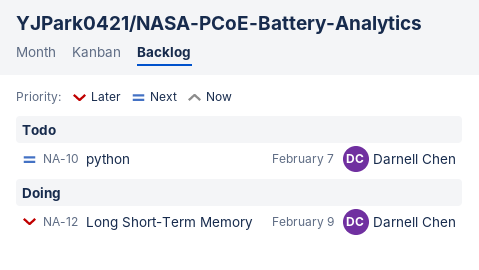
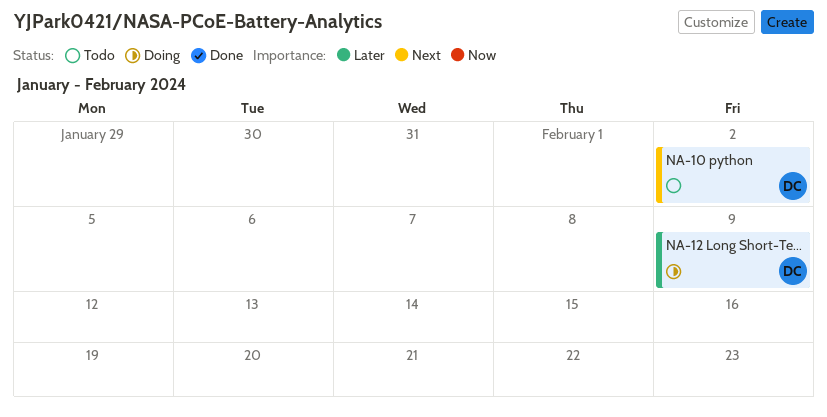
NA-10, due: Feb 7 -> Feb 2

